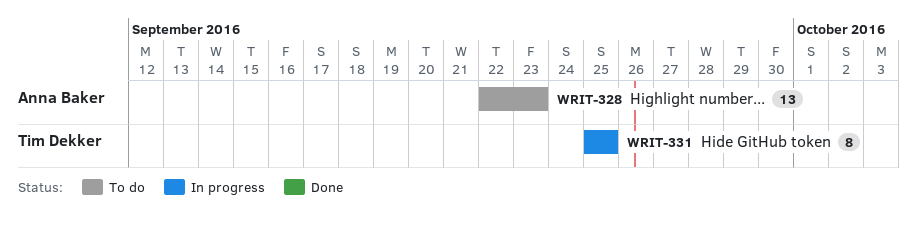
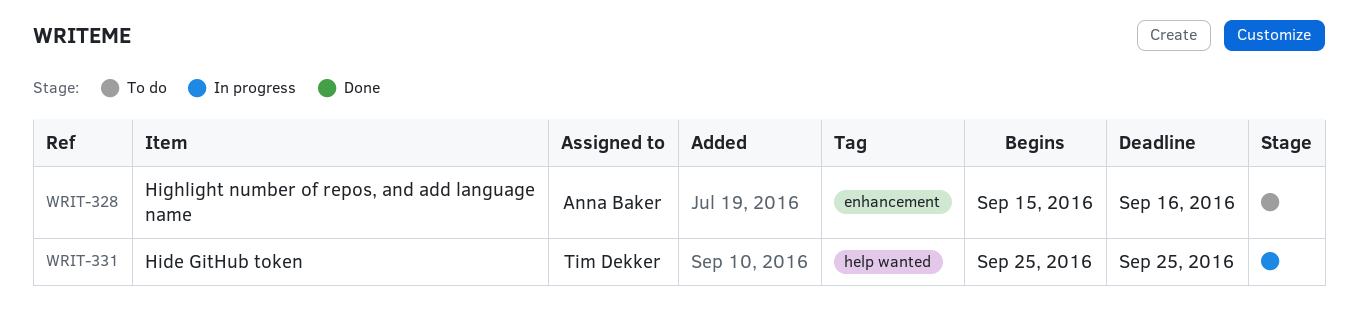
WRIT-328, start: Sep 22 -> Sep 15
WRIT-328, due: Sep 23 -> Sep 16

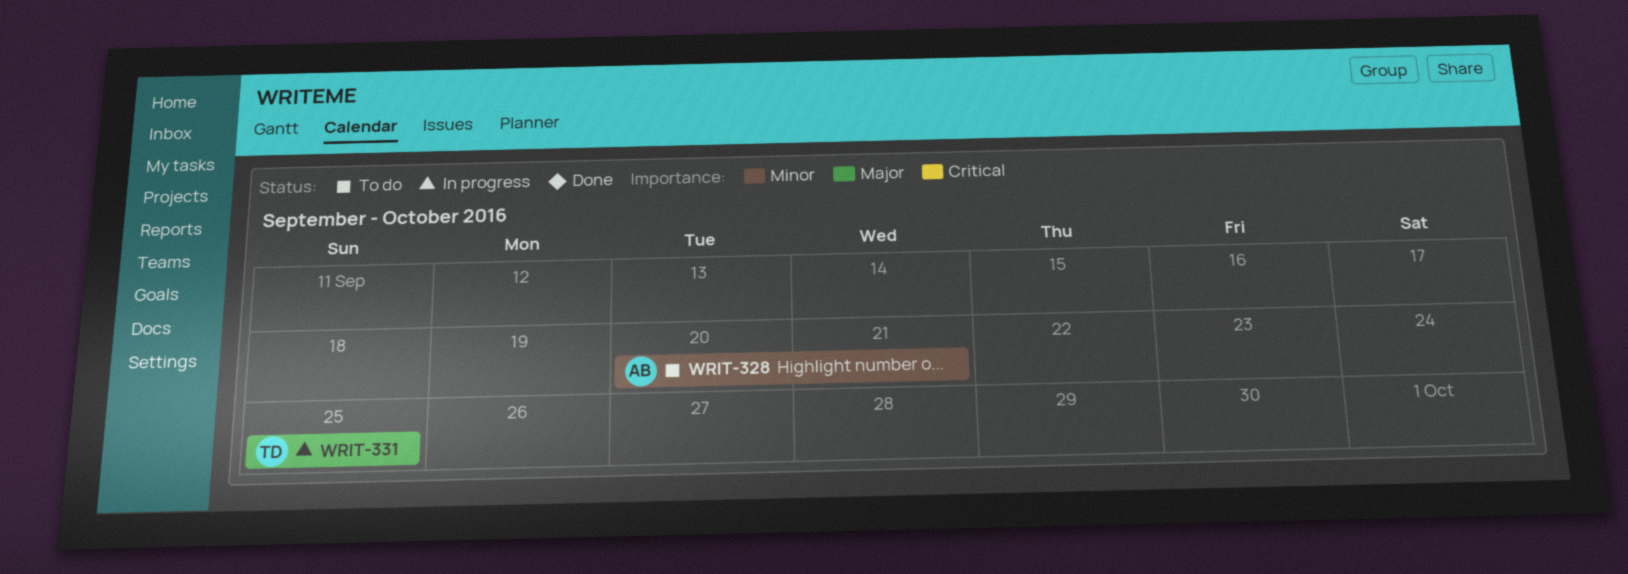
WRIT-328, start: Sep 15 -> Sep 20
WRIT-328, due: Sep 16 -> Sep 21

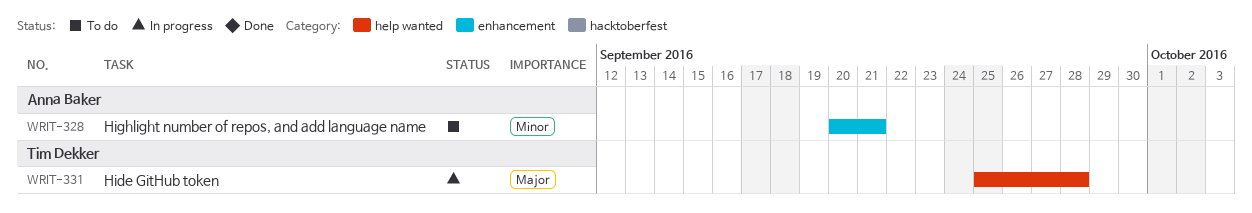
WRIT-331, due: Sep 25 -> Sep 28

